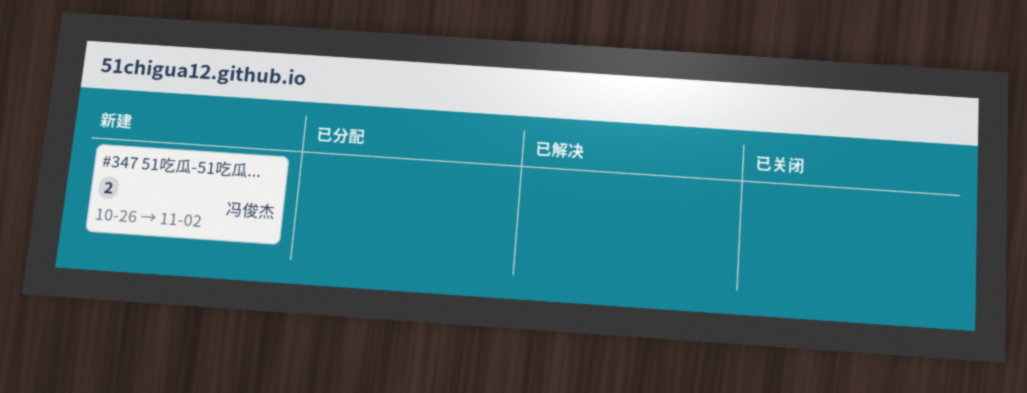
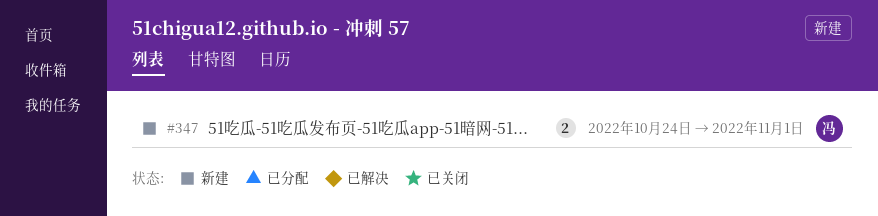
#347, start: Oct 26 -> Oct 24
#347, due: Nov 2 -> Nov 1

